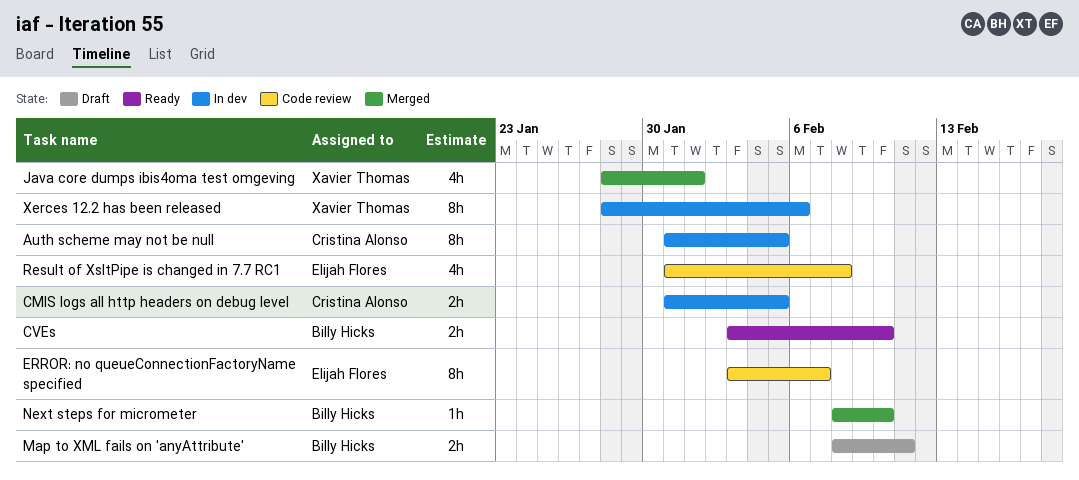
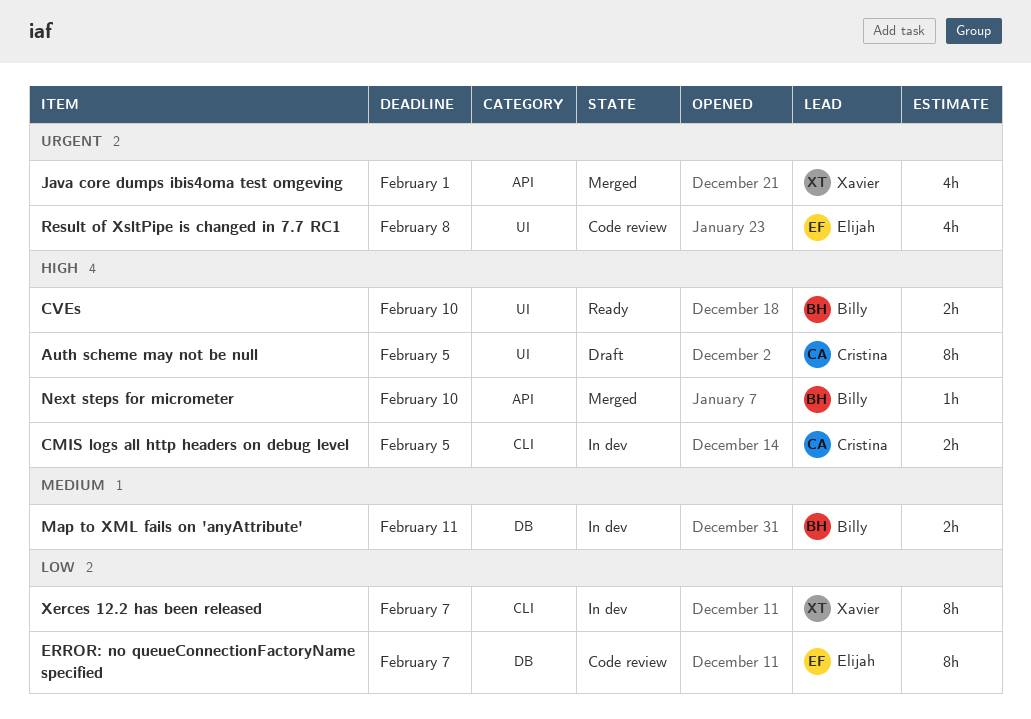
Auth scheme may not be null, status: In dev -> Draft
Map to XML fails on 'anyAttribute', status: Draft -> In dev
Xerces 12.2 has been released, due: Feb 6 -> Feb 7

